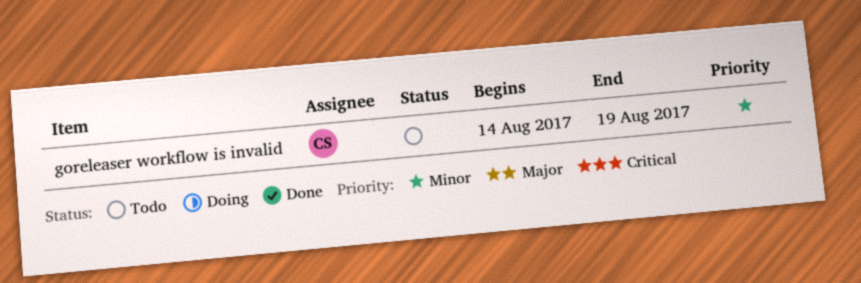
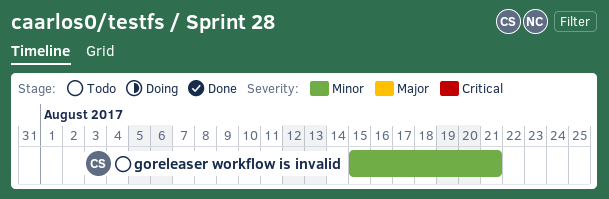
goreleaser workflow is invalid, start: Aug 14 -> Aug 15
goreleaser workflow is invalid, due: Aug 19 -> Aug 21

